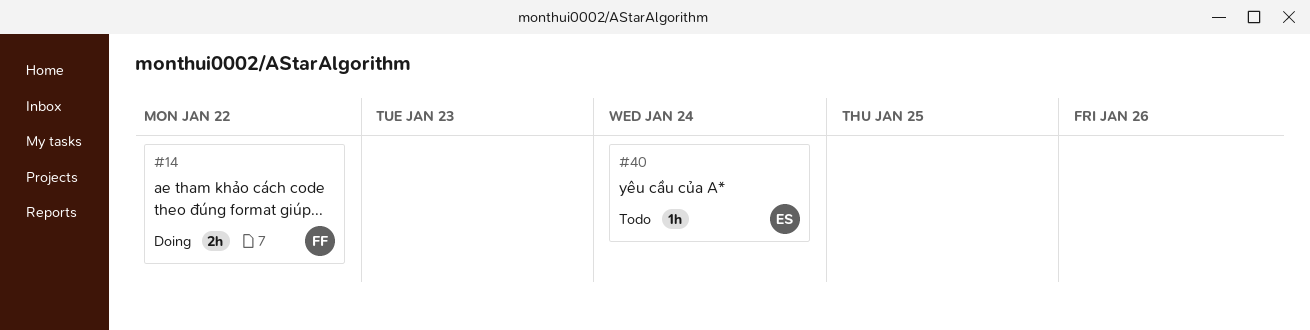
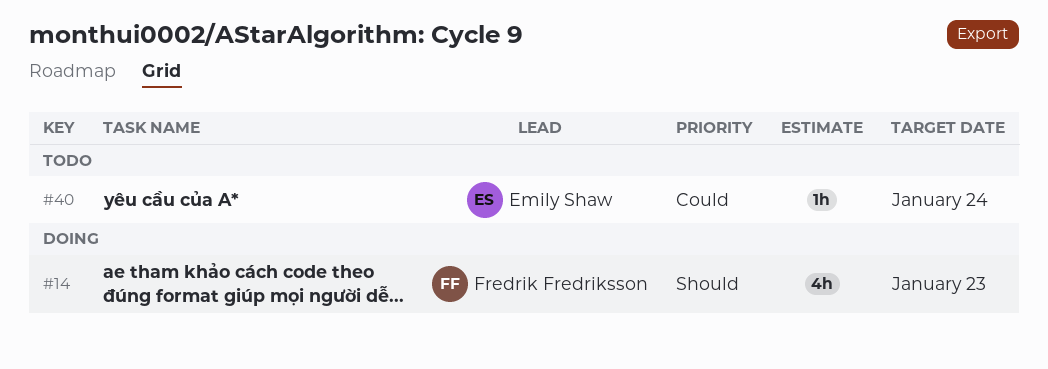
#14, estimate: 2h -> 4h
#14, due: Jan 22 -> Jan 23

